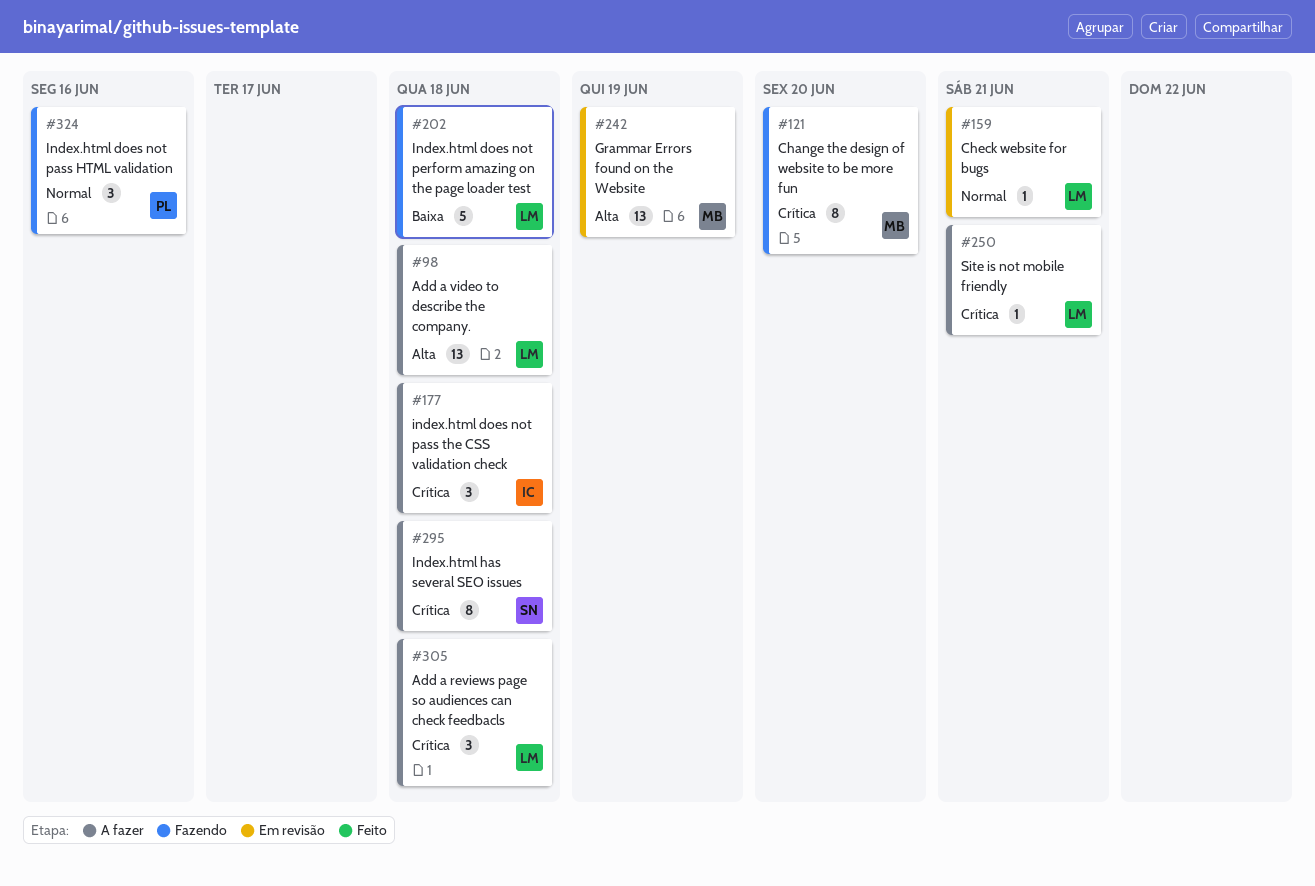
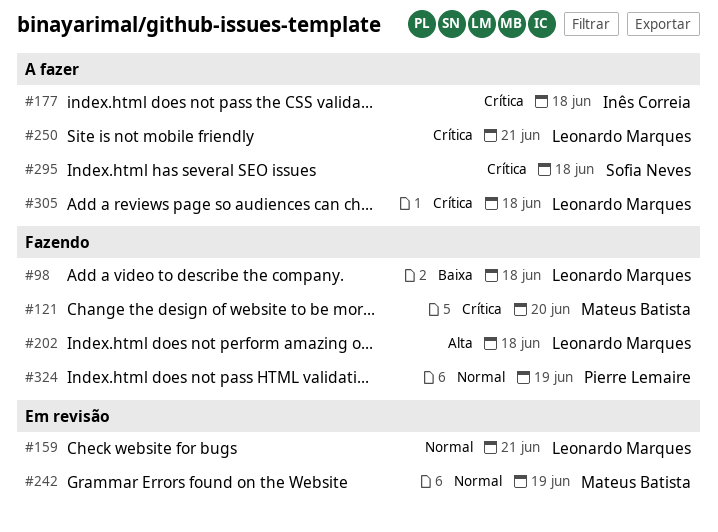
#98, status: A fazer -> Fazendo
#98, priority: Alta -> Baixa
#202, priority: Baixa -> Alta
#242, priority: Alta -> Normal
#324, due: Jun 16 -> Jun 19

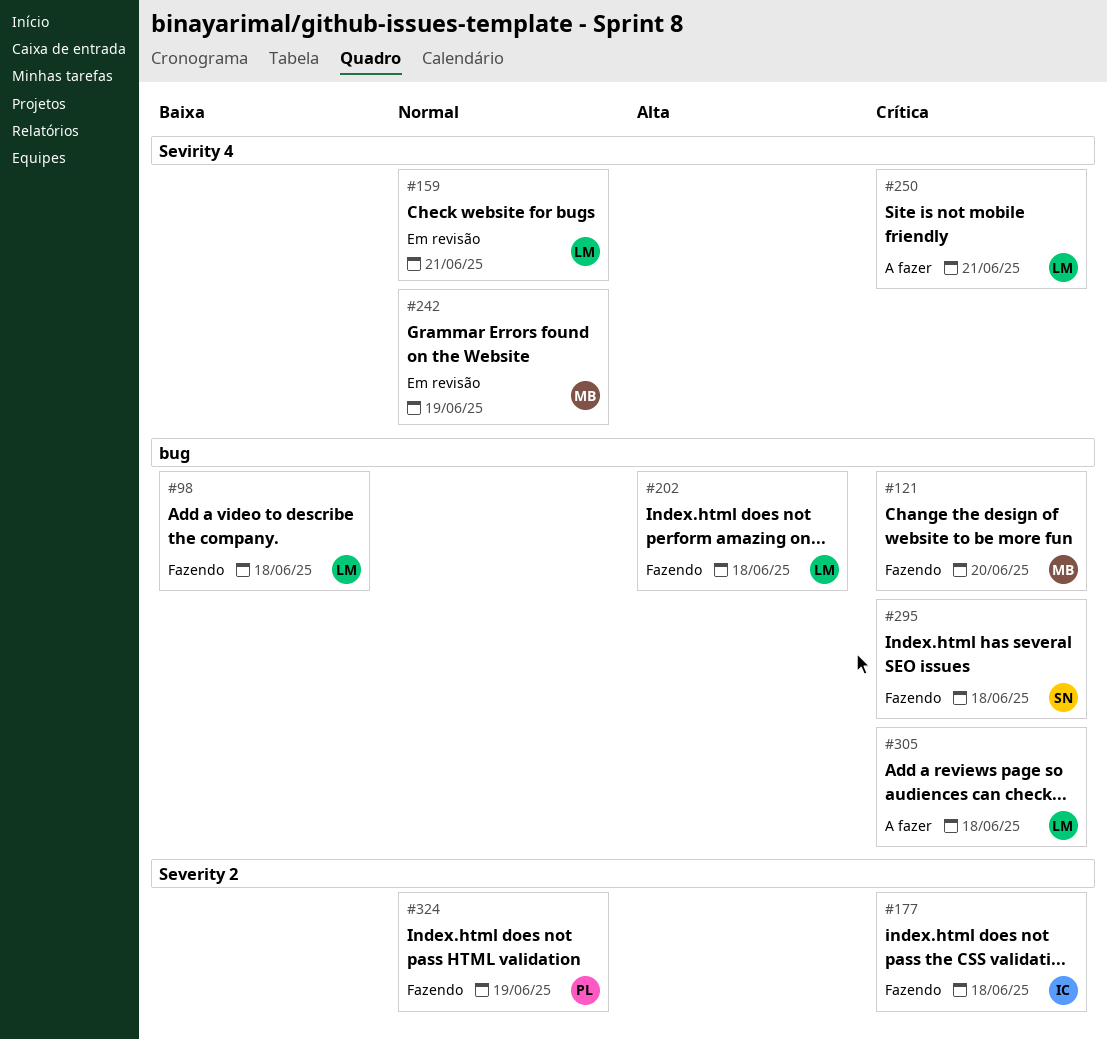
#177, status: A fazer -> Fazendo
#295, status: A fazer -> Fazendo

